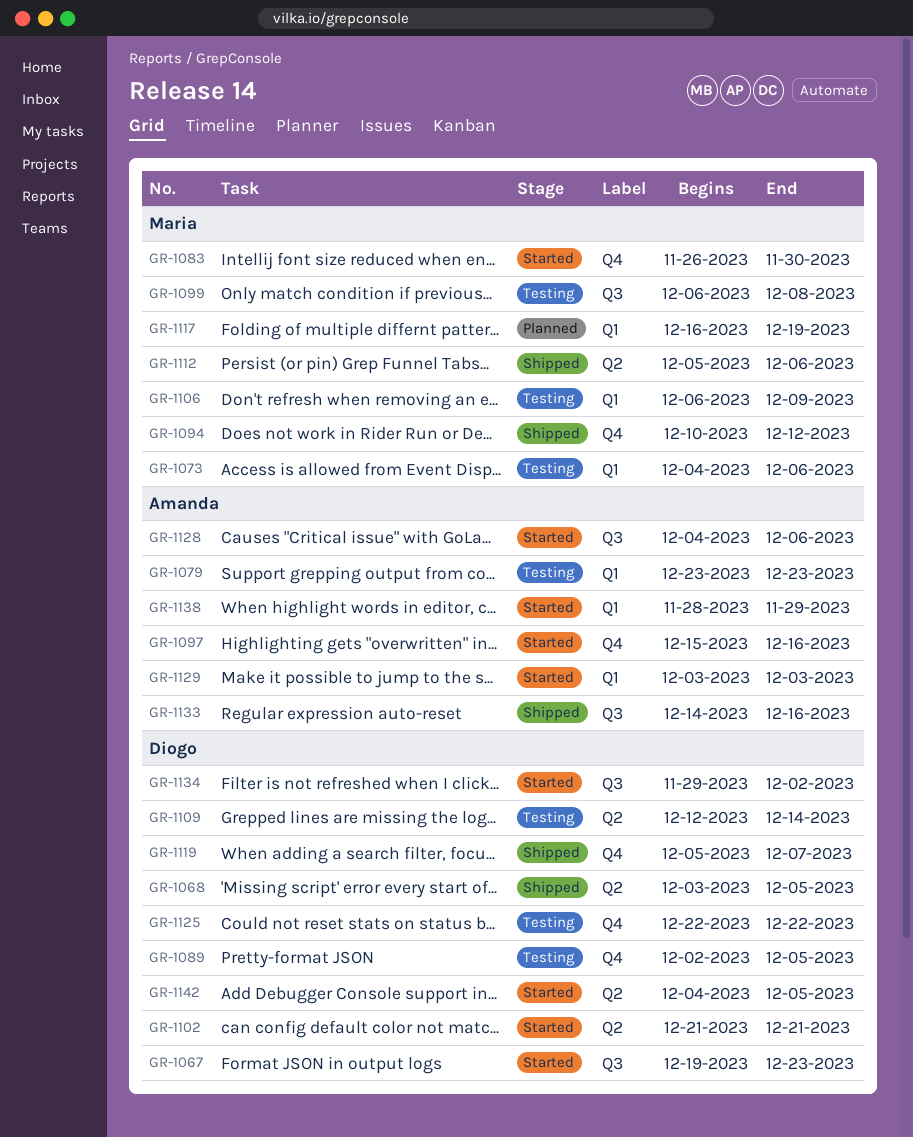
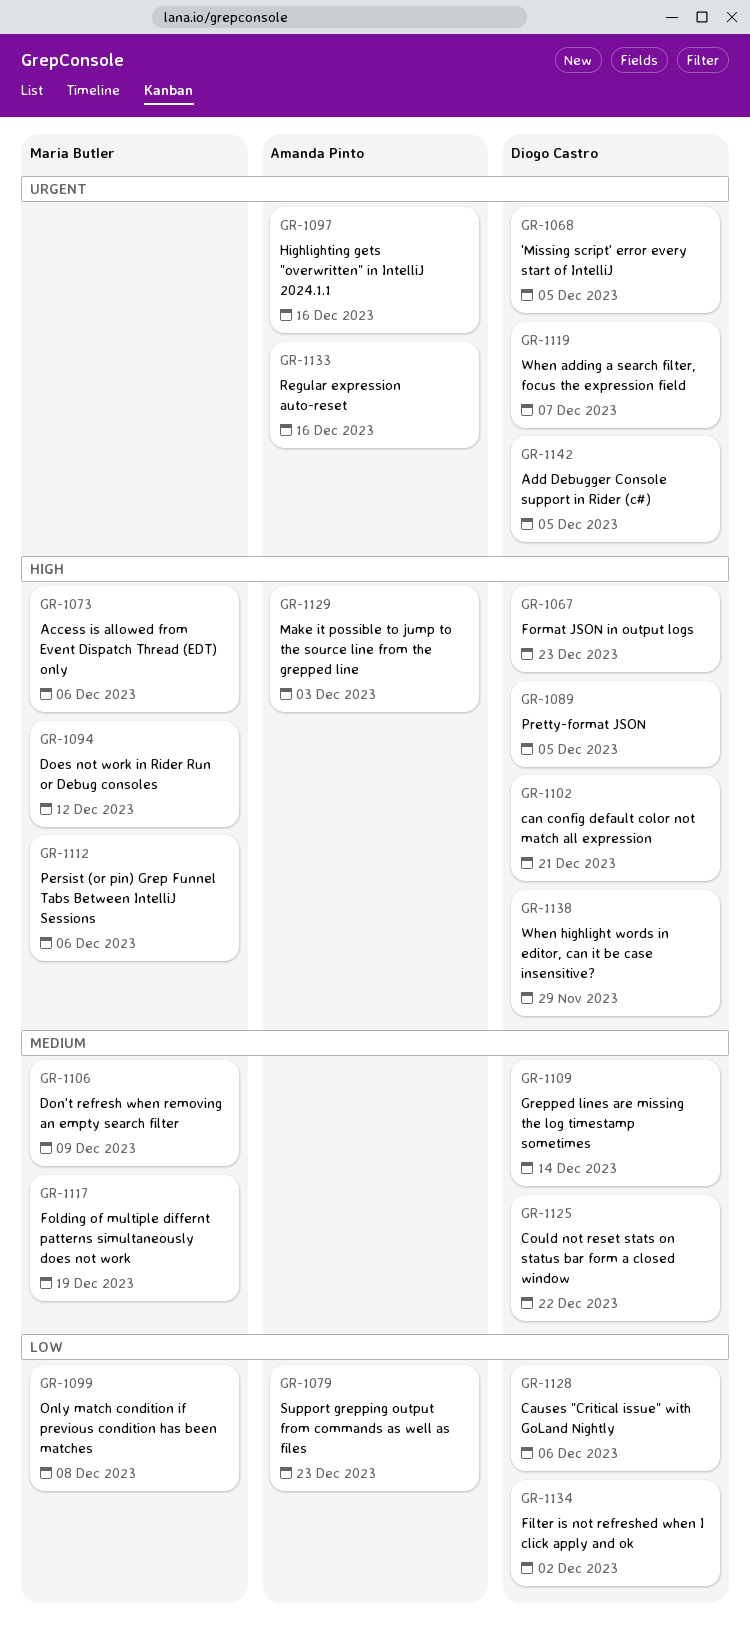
GR-1083: present -> none
GR-1128, owner: Amanda Pinto -> Diogo Castro
GR-1138, owner: Amanda Pinto -> Diogo Castro

